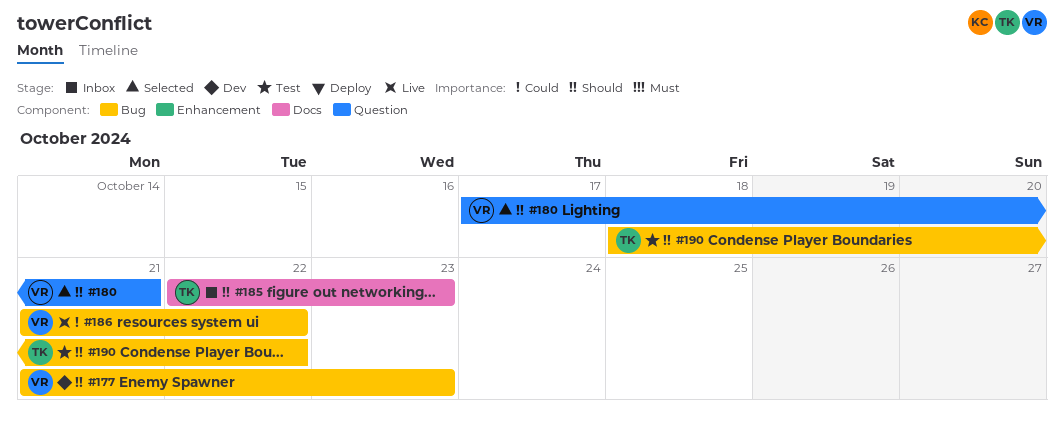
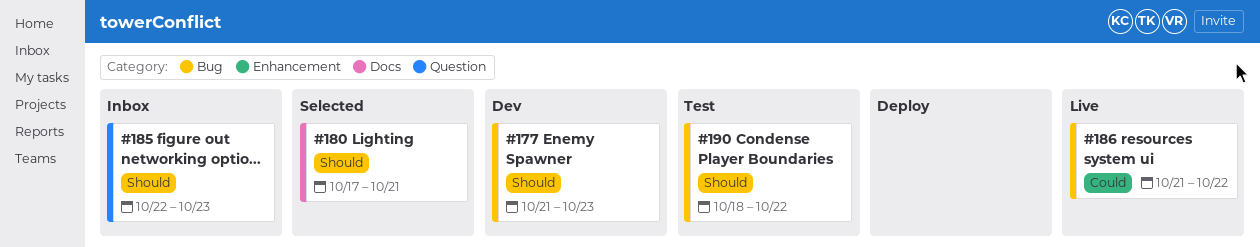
#180, label: Question -> Docs
#185, label: Docs -> Question

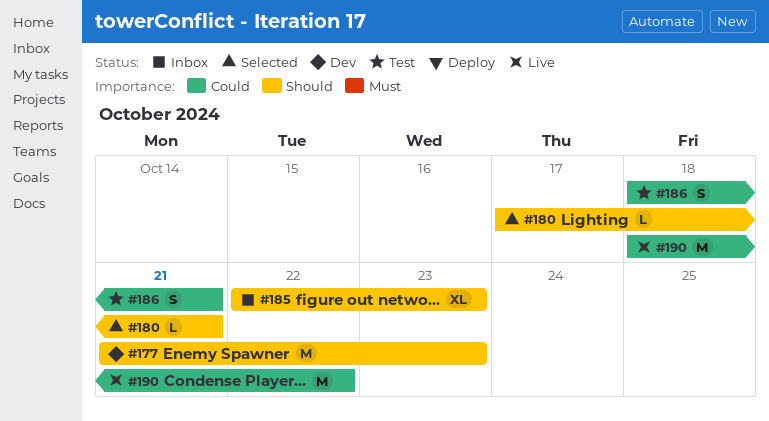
#186, status: Live -> Test
#186, start: Oct 21 -> Oct 18
#186, due: Oct 22 -> Oct 21
#190, status: Test -> Live
#190, priority: Should -> Could

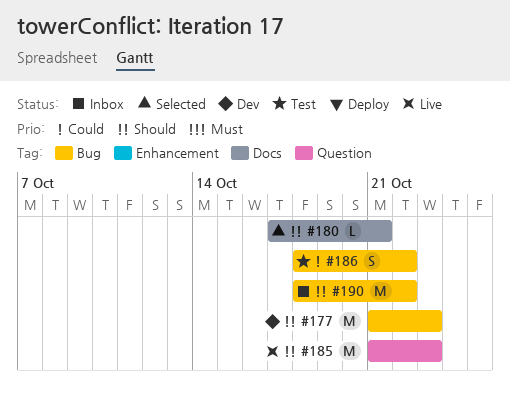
#185, status: Inbox -> Live
#185, estimate: XL -> M
#185, start: Oct 22 -> Oct 21
#186, due: Oct 21 -> Oct 22
#190, status: Live -> Inbox
#190, priority: Could -> Should

